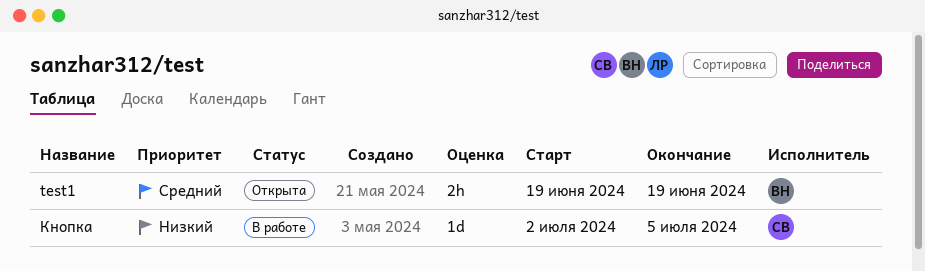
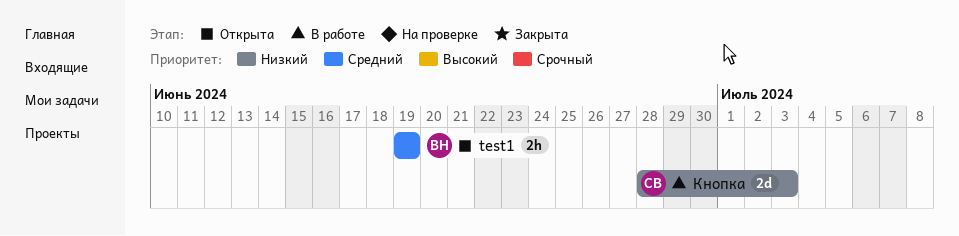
Кнопка, estimate: 1d -> 2d
Кнопка, start: Jul 2 -> Jun 28
Кнопка, due: Jul 5 -> Jul 3

